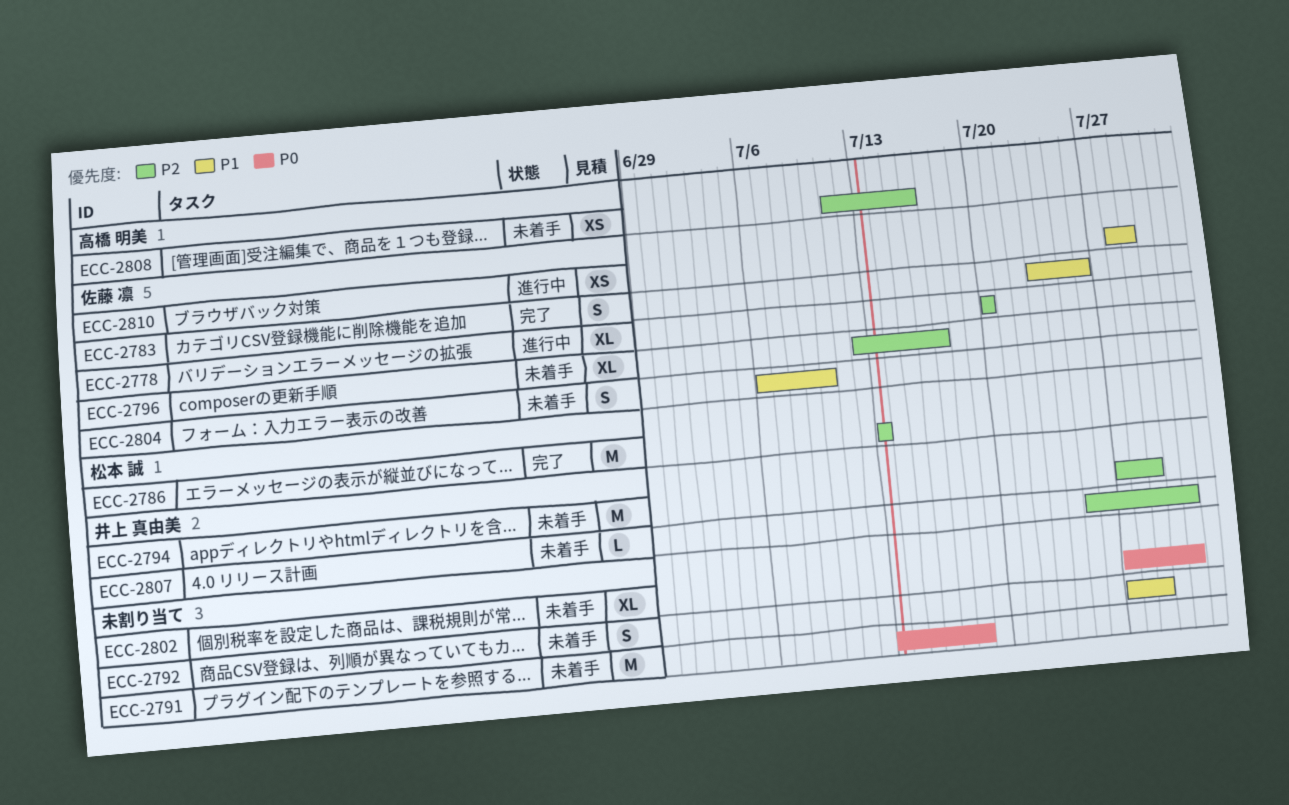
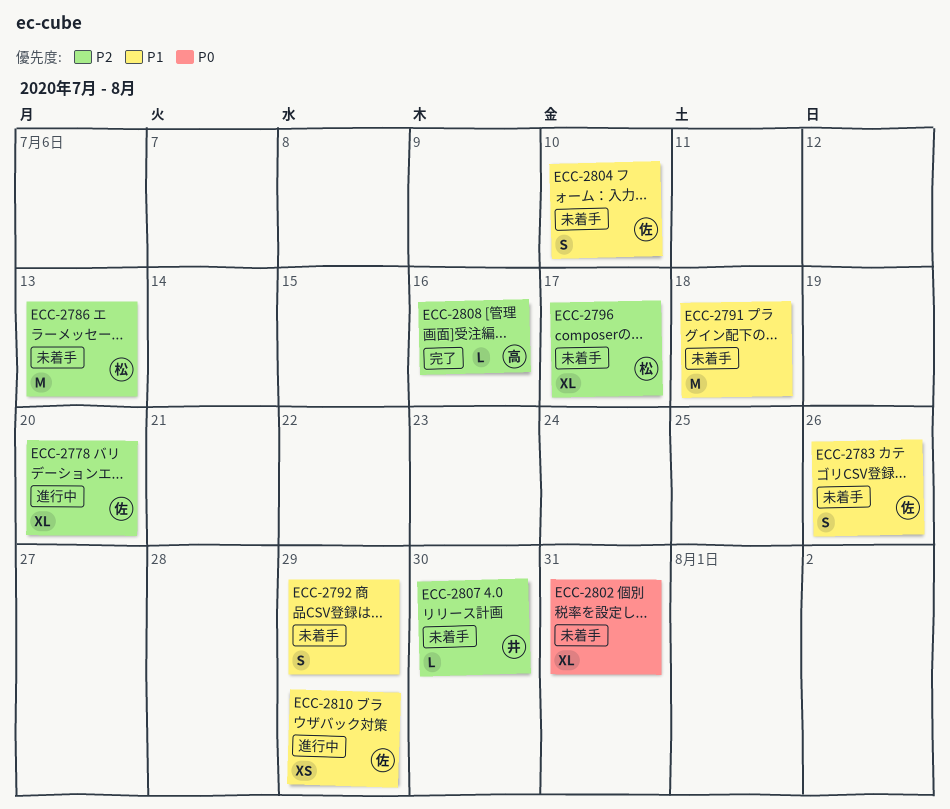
ECC-2783, status: 完了 -> 未着手
ECC-2786, status: 完了 -> 未着手
ECC-2791, priority: P0 -> P1
ECC-2794: present -> none
ECC-2796, owner: 佐藤 凛 -> 松本 誠
ECC-2807, due: Jul 31 -> Jul 30
ECC-2808, status: 未着手 -> 完了
ECC-2808, estimate: XS -> L

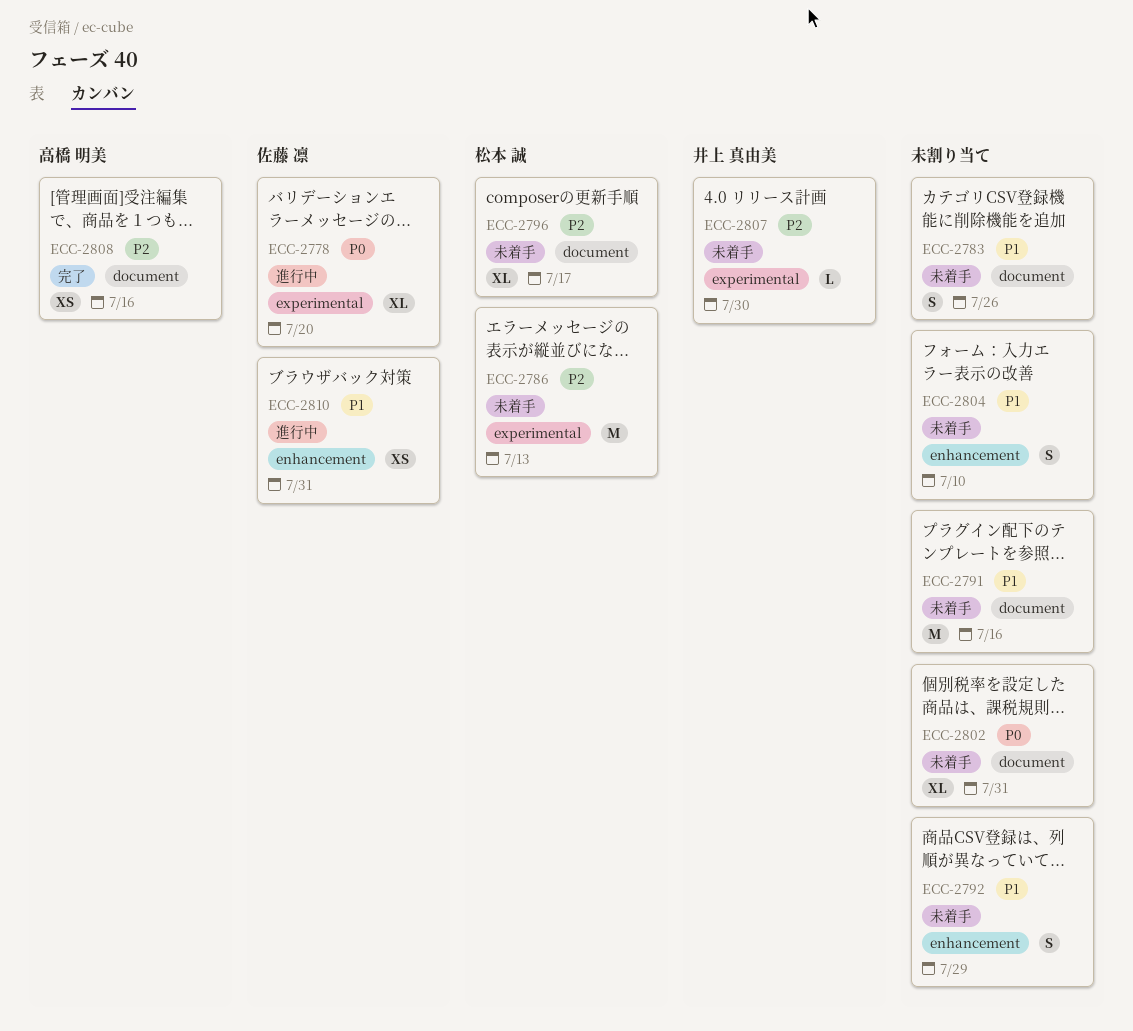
ECC-2778, priority: P2 -> P0
ECC-2783, owner: 佐藤 凛 -> none
ECC-2791, due: Jul 18 -> Jul 16
ECC-2804, owner: 佐藤 凛 -> none
ECC-2808, estimate: L -> XS
ECC-2810, due: Jul 29 -> Jul 31

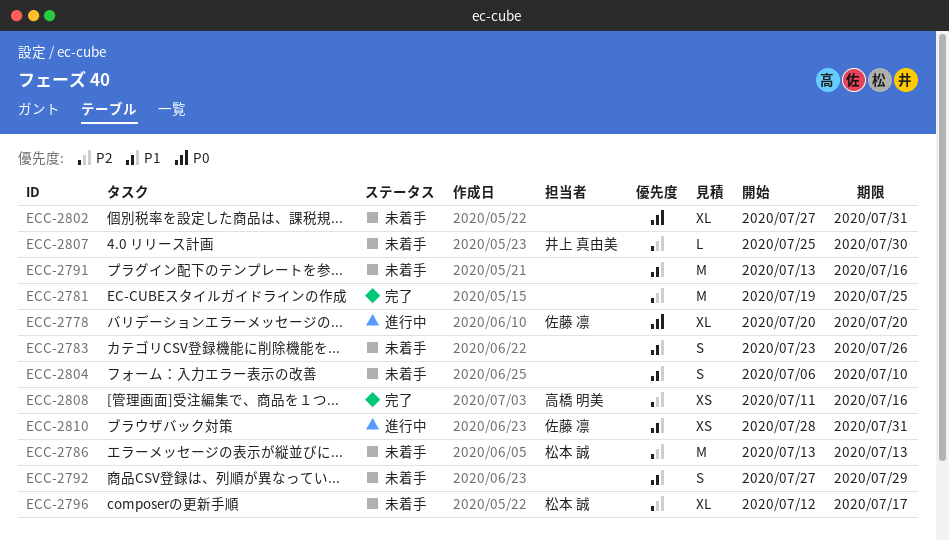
ECC-2781: none -> present

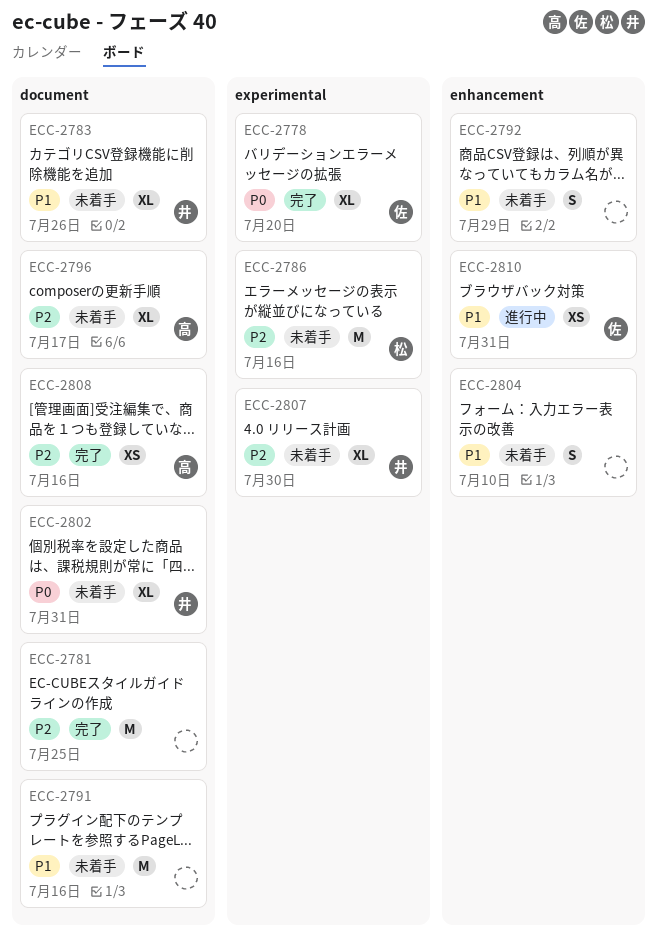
ECC-2778, status: 進行中 -> 完了
ECC-2783, owner: none -> 井上 真由美
ECC-2783, estimate: S -> XL
ECC-2786, due: Jul 13 -> Jul 16
ECC-2796, owner: 松本 誠 -> 高橋 明美
ECC-2802, owner: none -> 井上 真由美
ECC-2807, estimate: L -> XL

